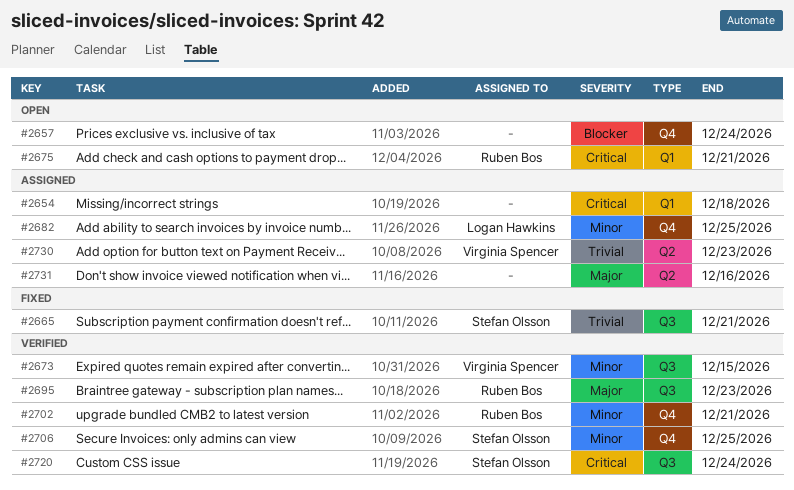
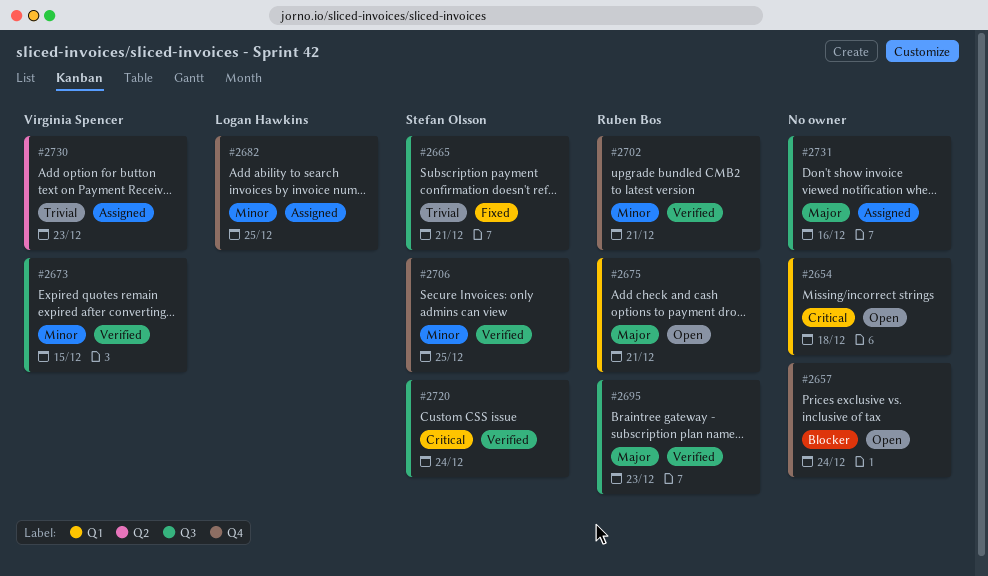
#2654, status: Assigned -> Open
#2675, priority: Critical -> Major
#2731, label: Q2 -> Q3

